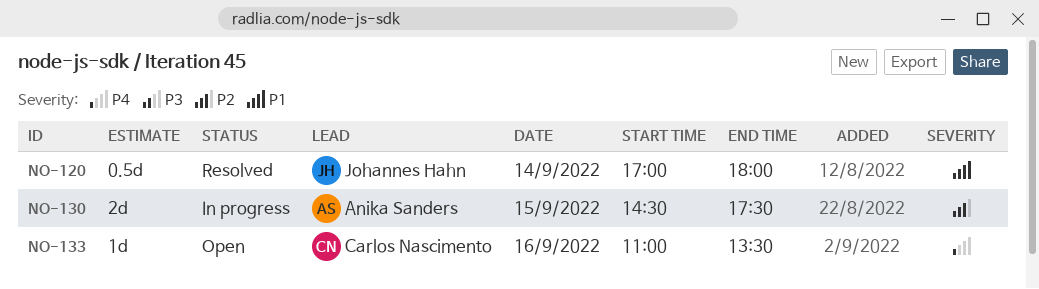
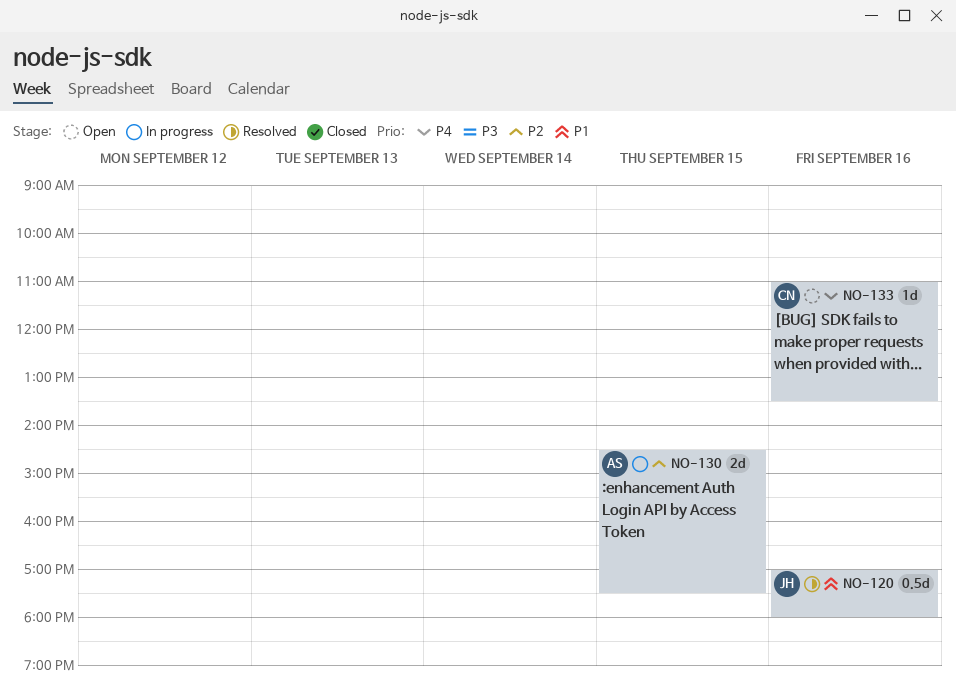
NO-120, day: Sep 14 -> Sep 16

